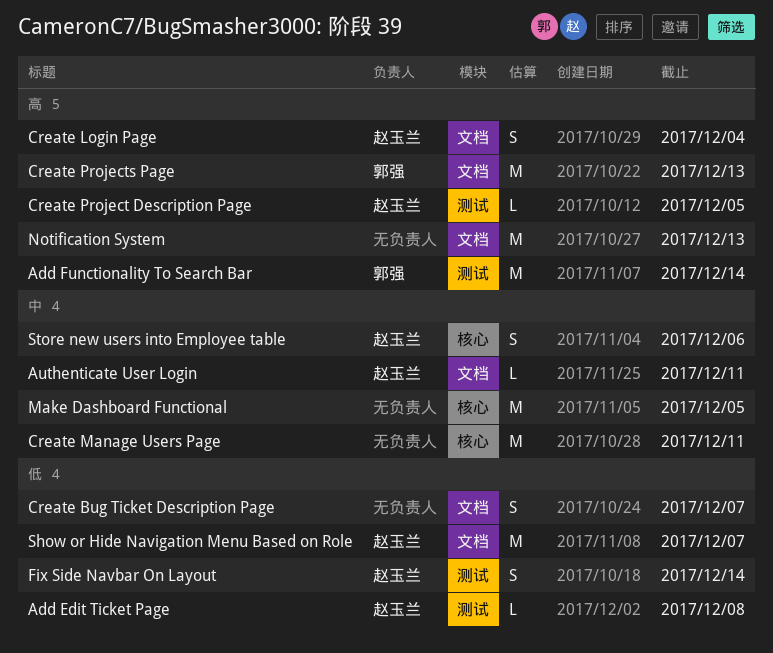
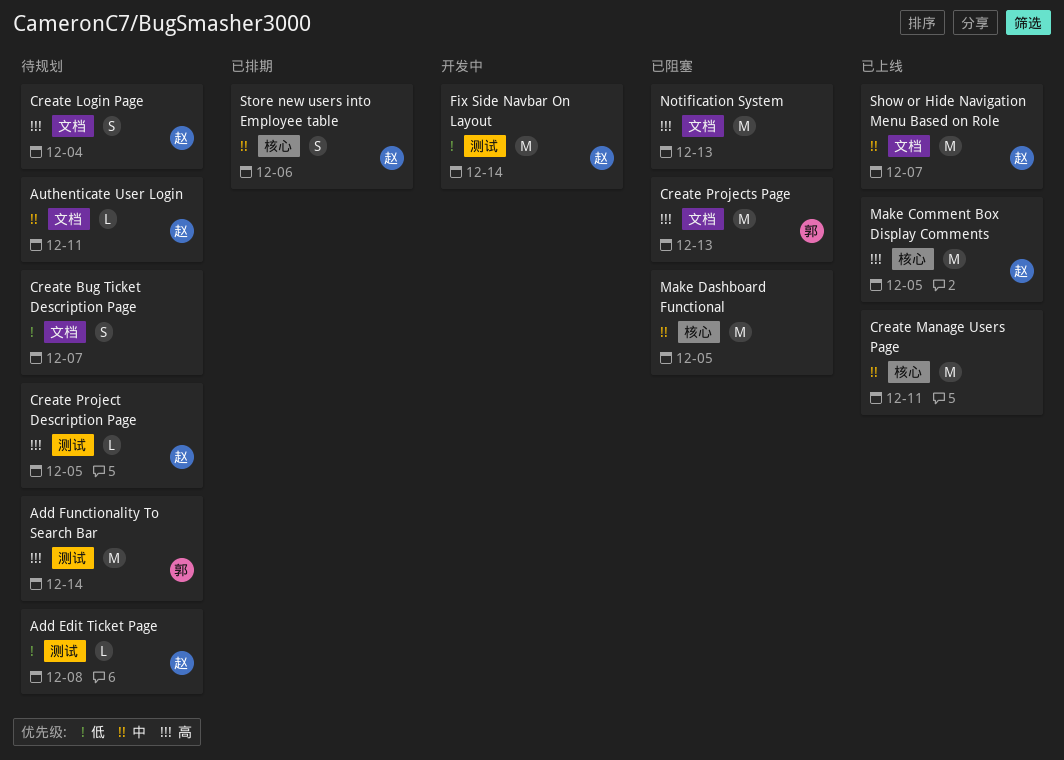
Fix Side Navbar On Layout, estimate: S -> M
Make Comment Box Display Comments: none -> present
Show or Hide Navigation Menu Based on Role, priority: 低 -> 中

